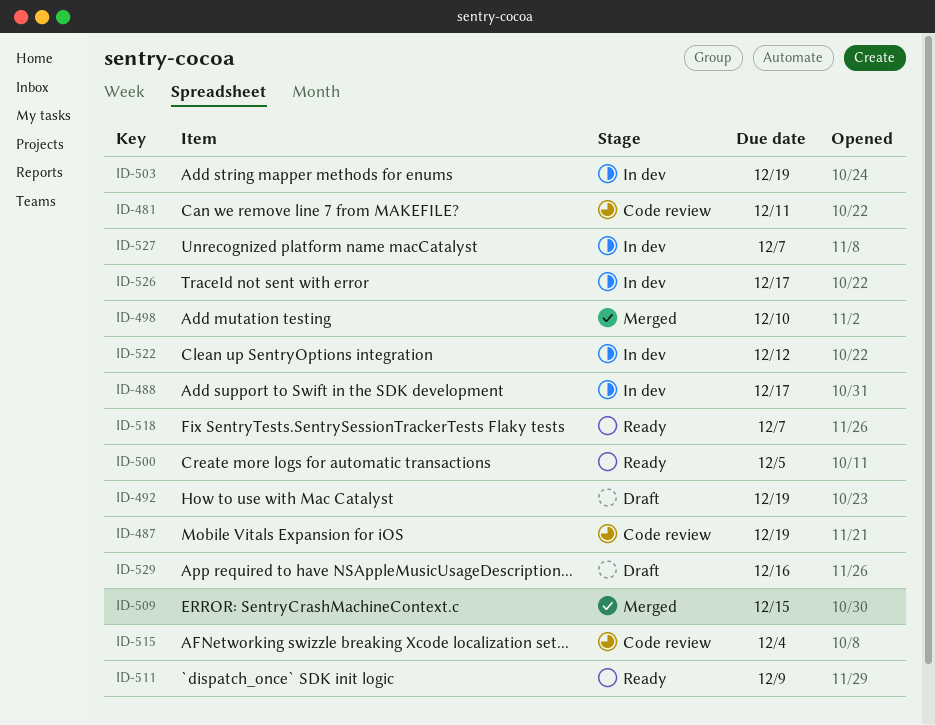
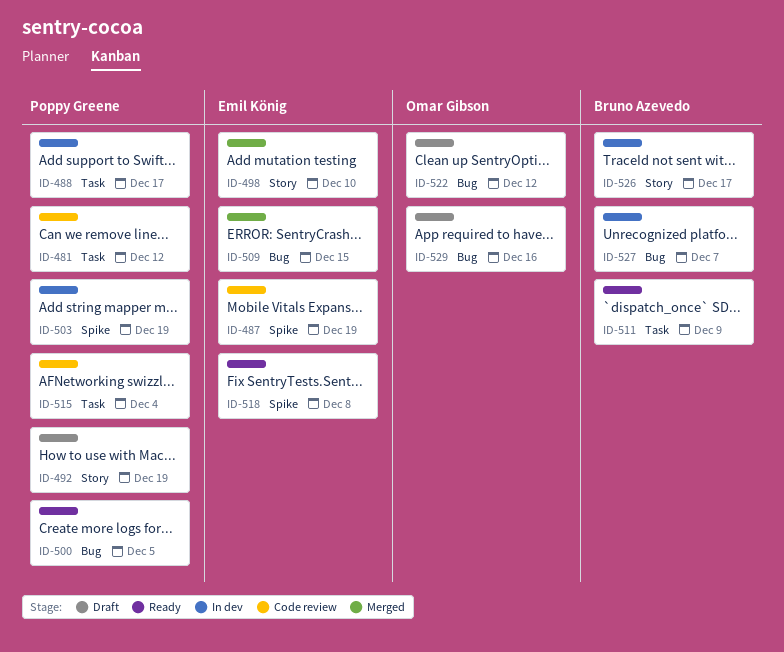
ID-481, due: Dec 11 -> Dec 12
ID-518, due: Dec 7 -> Dec 8
ID-522, status: In dev -> Draft

